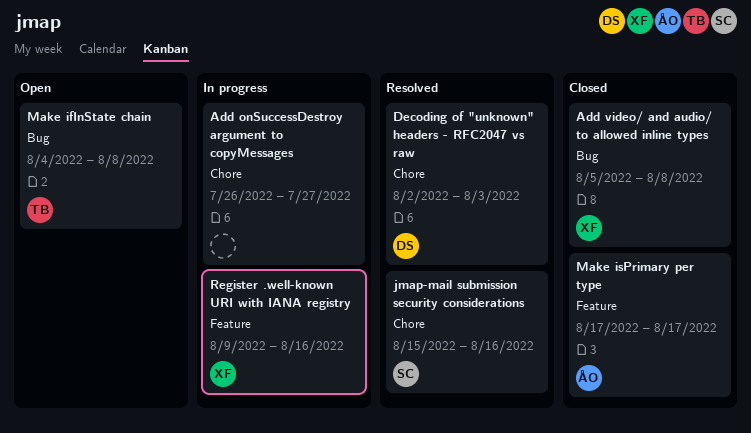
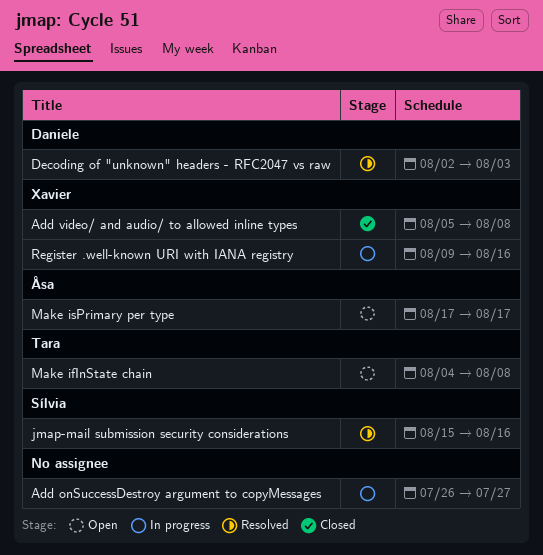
Make isPrimary per type, status: Closed -> Open

